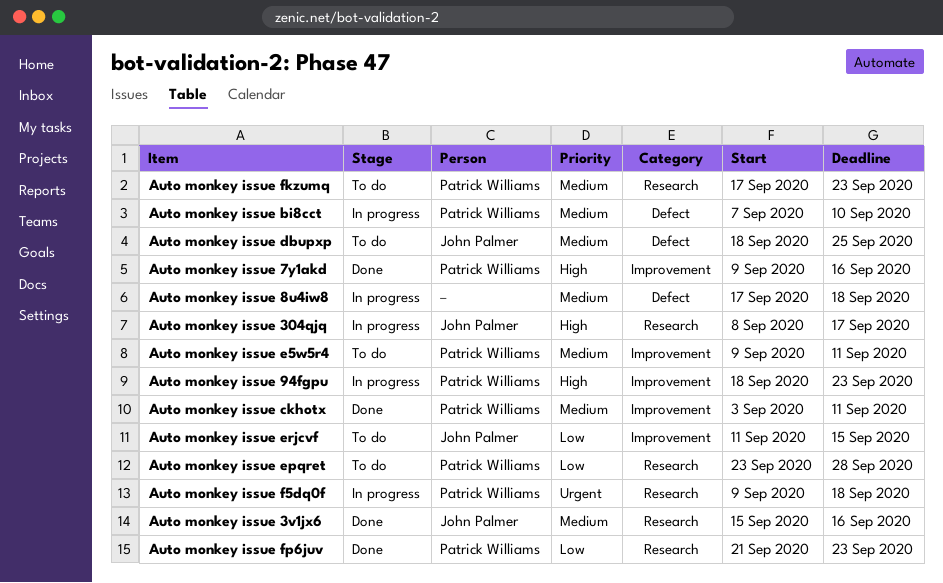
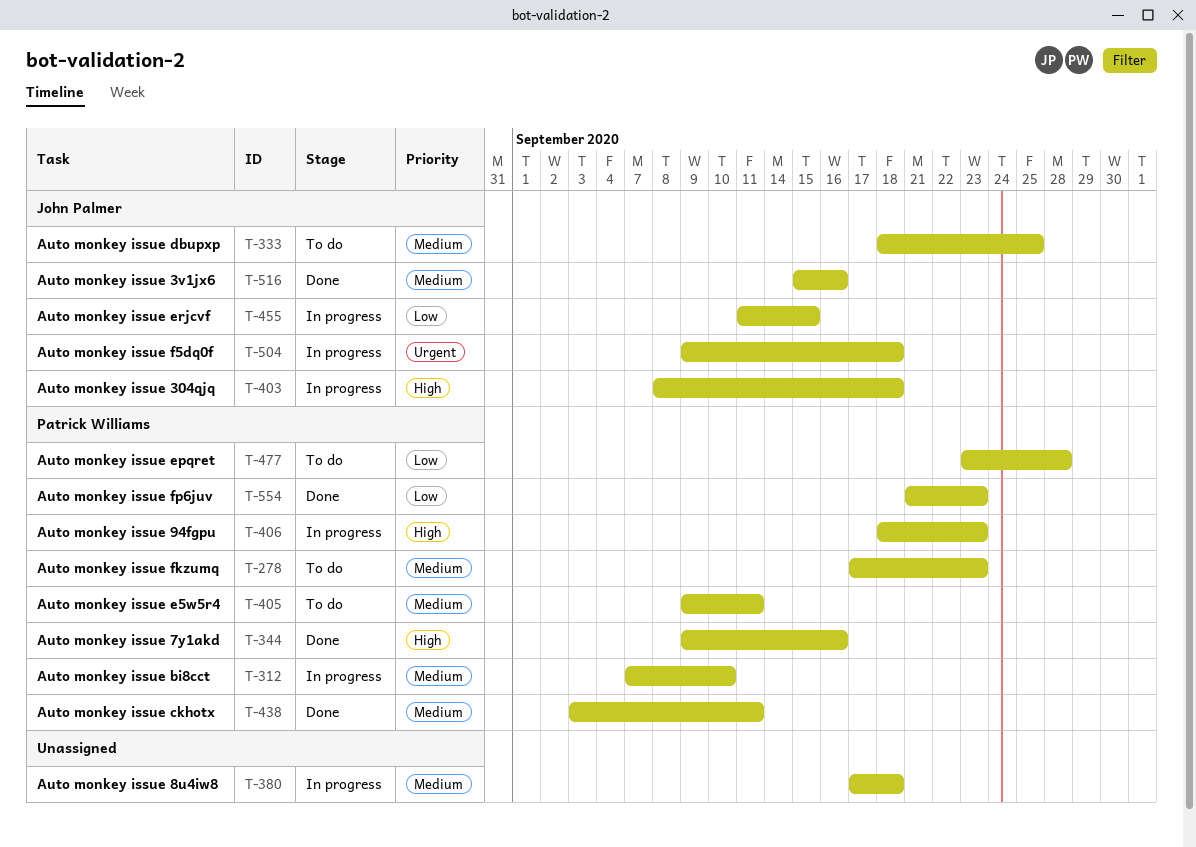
Auto monkey issue 304qjq, due: Sep 17 -> Sep 18
Auto monkey issue erjcvf, status: To do -> In progress
Auto monkey issue f5dq0f, owner: Patrick Williams -> John Palmer

